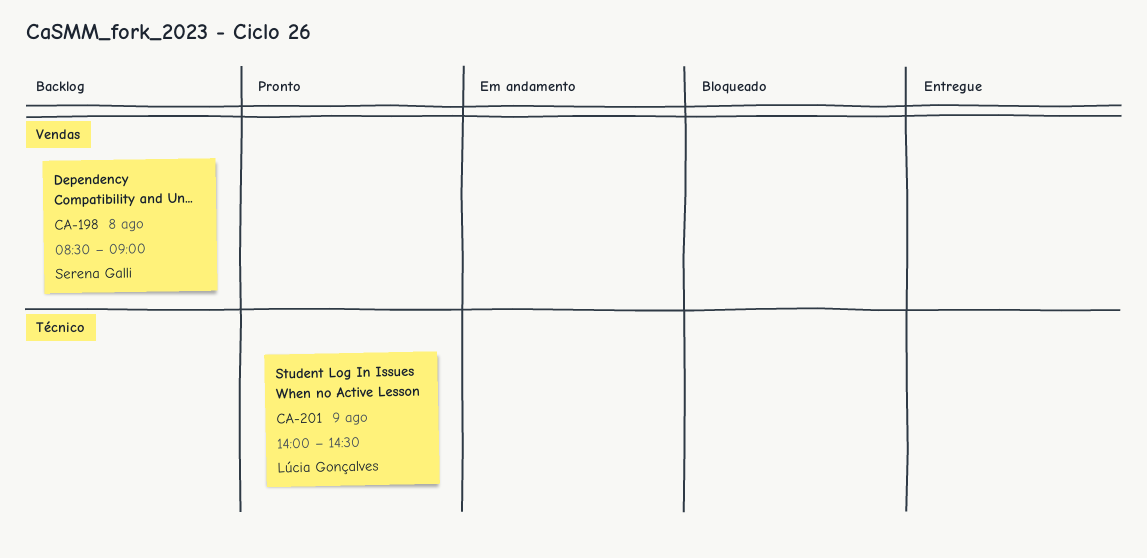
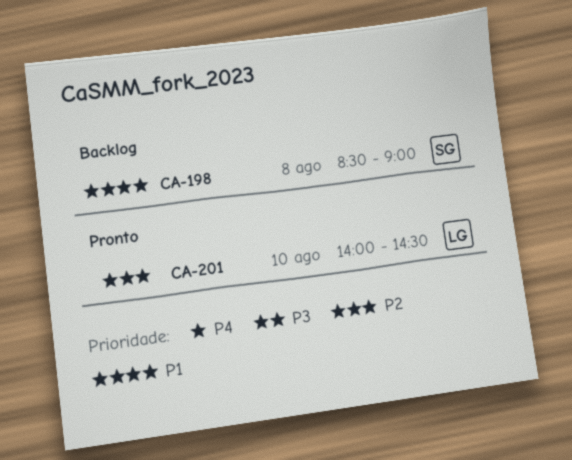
CA-201, day: Aug 9 -> Aug 10

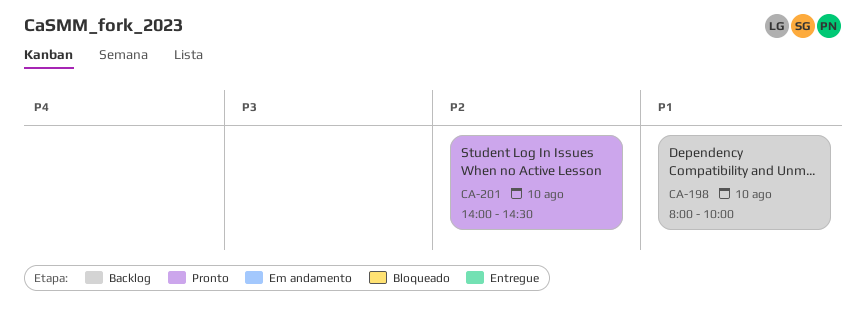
CA-198, day: Aug 8 -> Aug 10
CA-198, begins: 08:30 -> 08:00
CA-198, ends: 09:00 -> 10:00

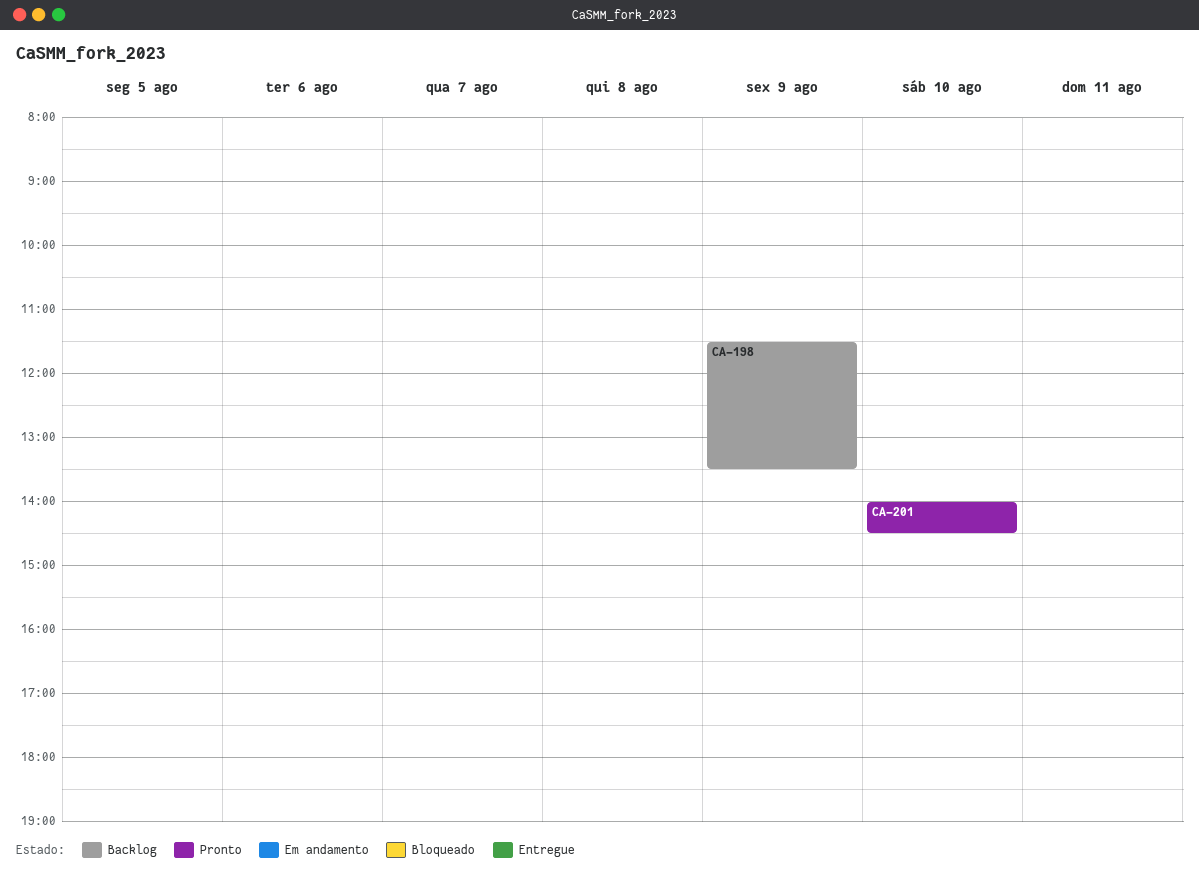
CA-198, day: Aug 10 -> Aug 9
CA-198, begins: 08:00 -> 11:30
CA-198, ends: 10:00 -> 13:30

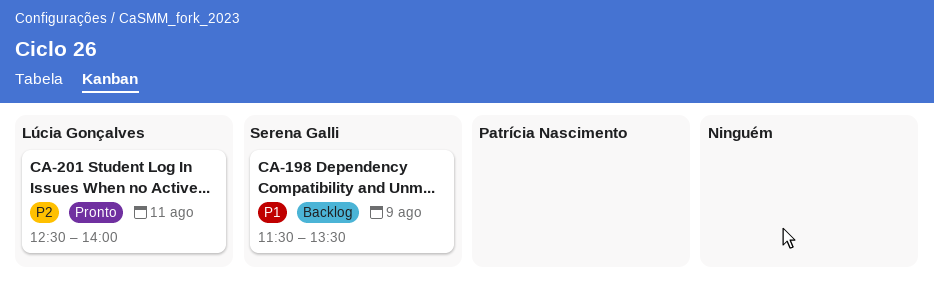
CA-201, day: Aug 10 -> Aug 11
CA-201, begins: 14:00 -> 12:30
CA-201, ends: 14:30 -> 14:00

